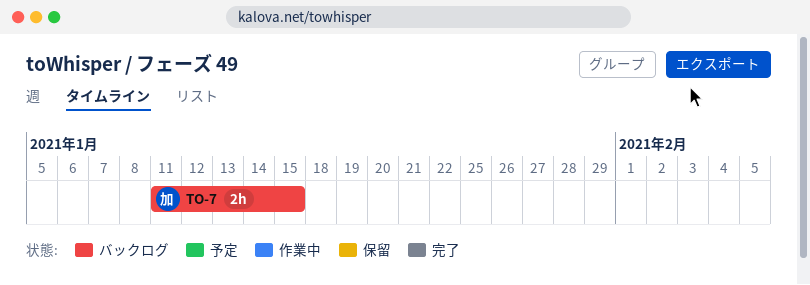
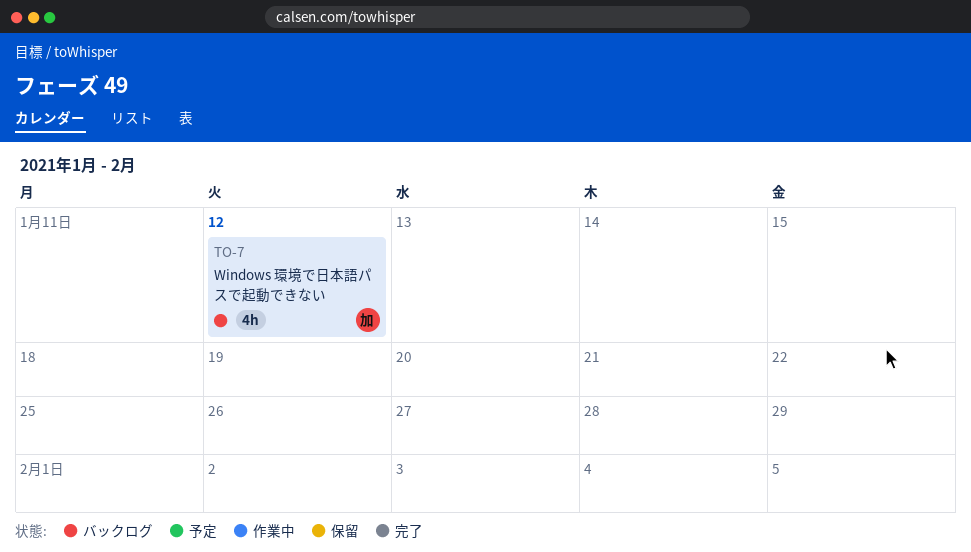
TO-7, estimate: 2h -> 4h
TO-7, due: Jan 15 -> Jan 12

